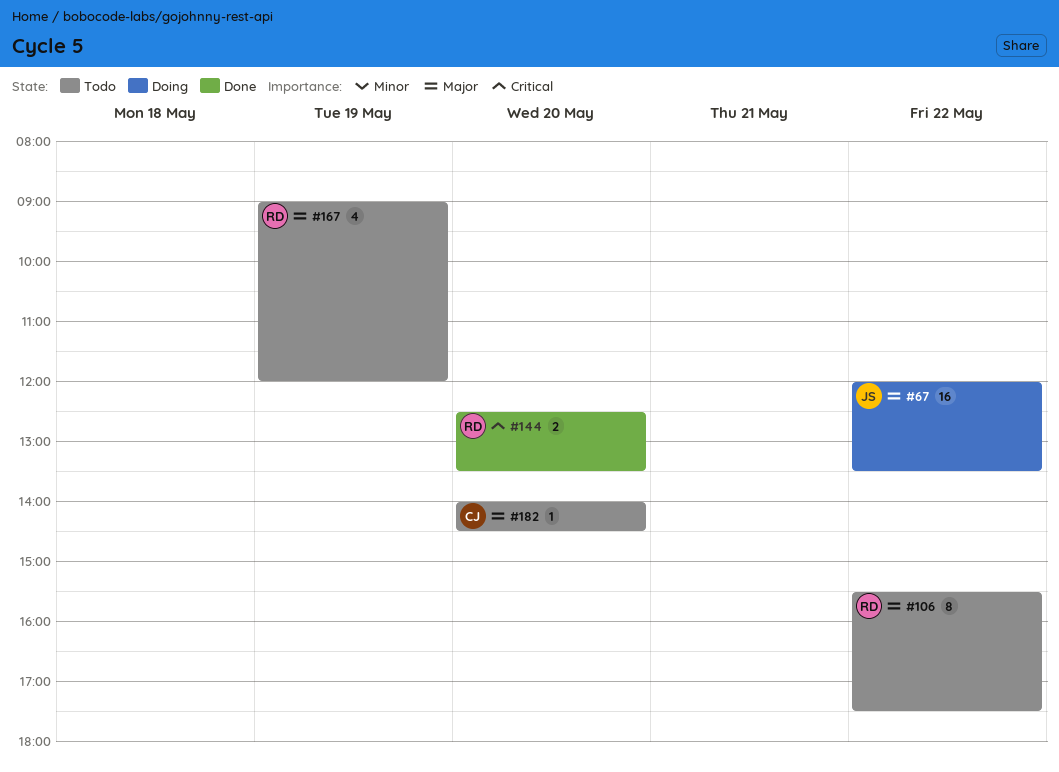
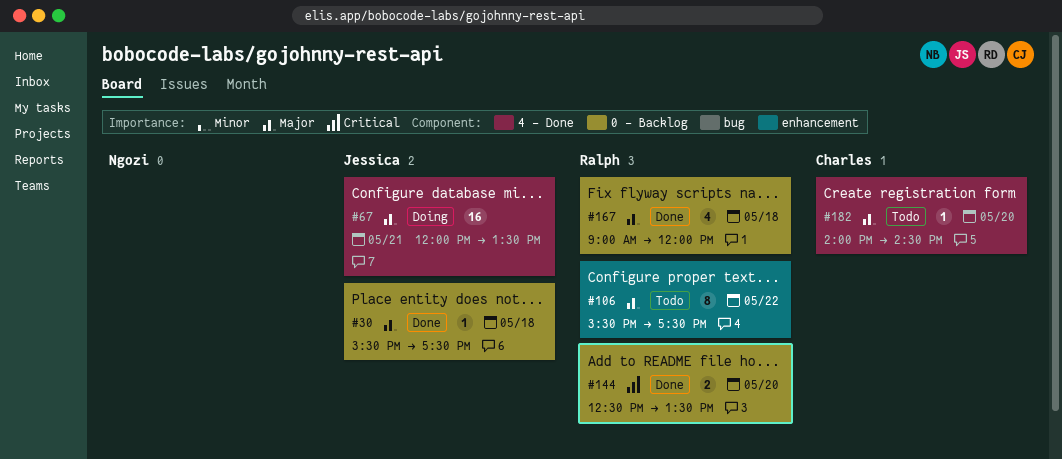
#30: none -> present
#67, day: May 22 -> May 21
#167, status: Todo -> Done
#167, day: May 19 -> May 18

